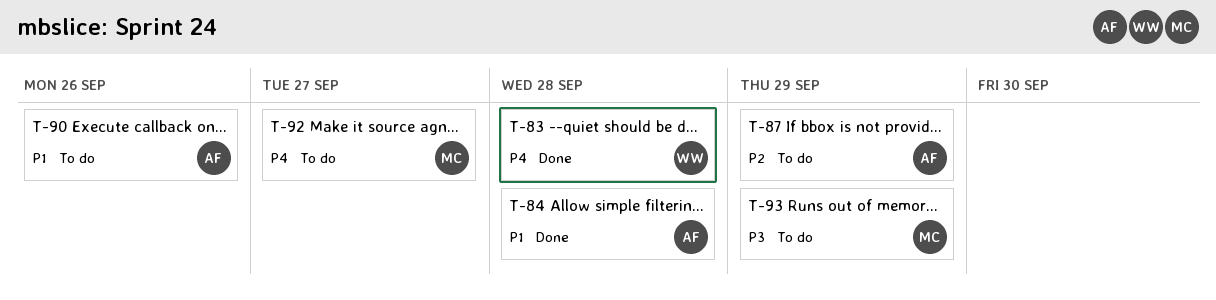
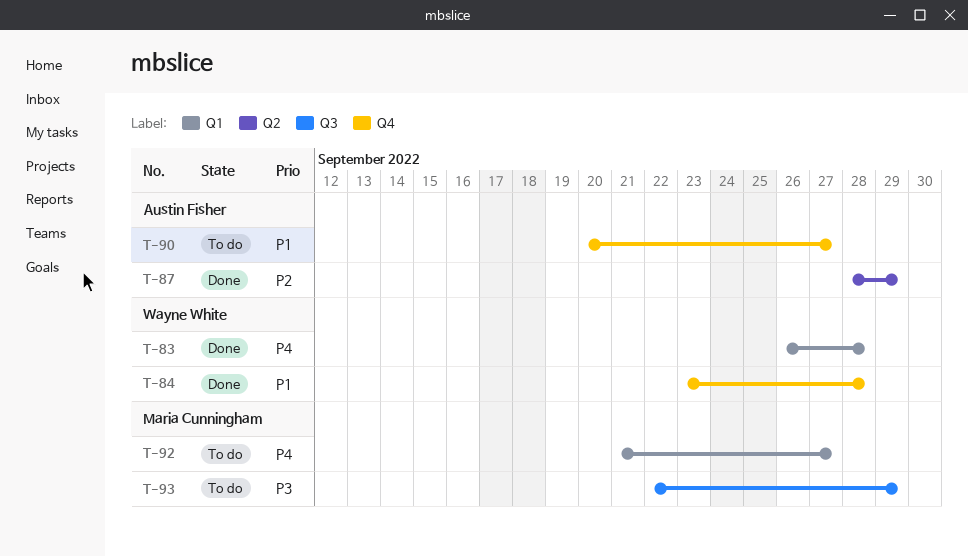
T-84, owner: Austin Fisher -> Wayne White
T-87, status: To do -> Done
T-90, due: Sep 26 -> Sep 27

